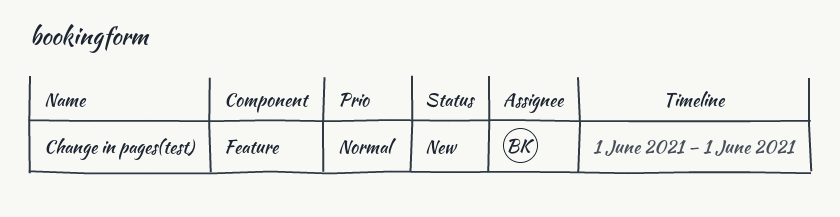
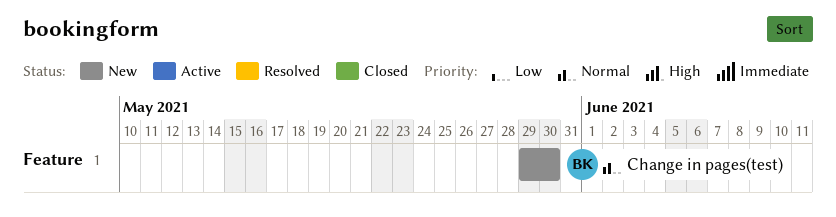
Change in pages(test), start: Jun 1 -> May 29
Change in pages(test), due: Jun 1 -> May 30

